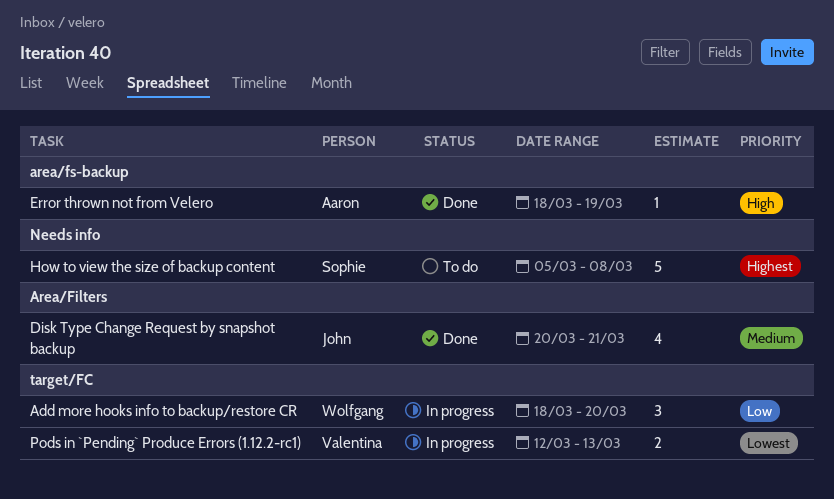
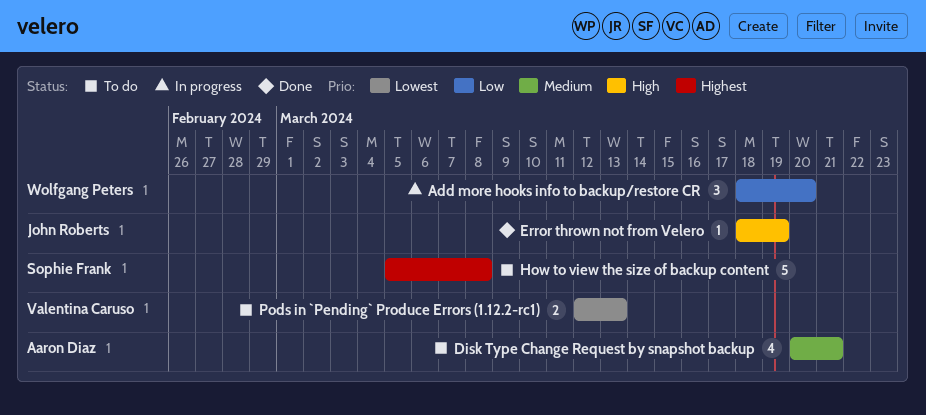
Disk Type Change Request by snapshot backup, status: Done -> To do
Disk Type Change Request by snapshot backup, owner: John Roberts -> Aaron Diaz
Error thrown not from Velero, owner: Aaron Diaz -> John Roberts
Pods in `Pending` Produce Errors (1.12.2-rc1), status: In progress -> To do

